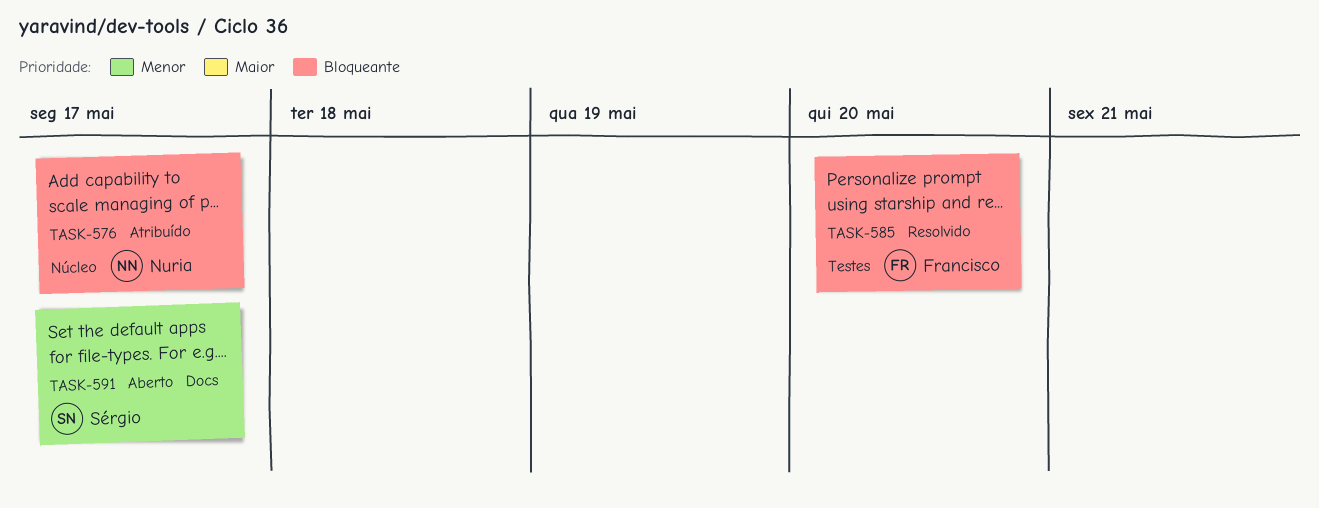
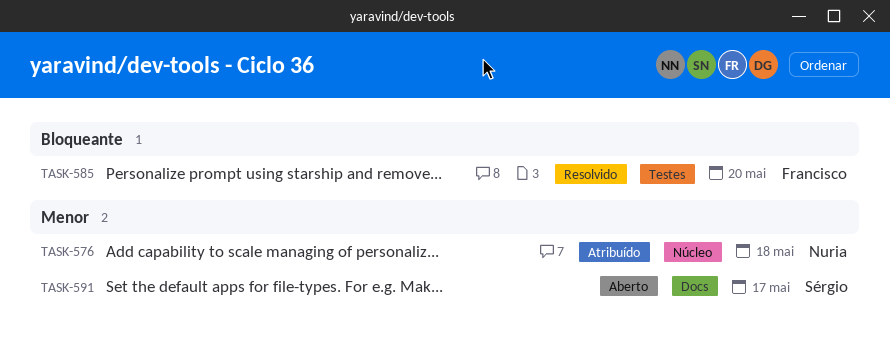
TASK-576, priority: Bloqueante -> Menor
TASK-576, due: May 17 -> May 18

